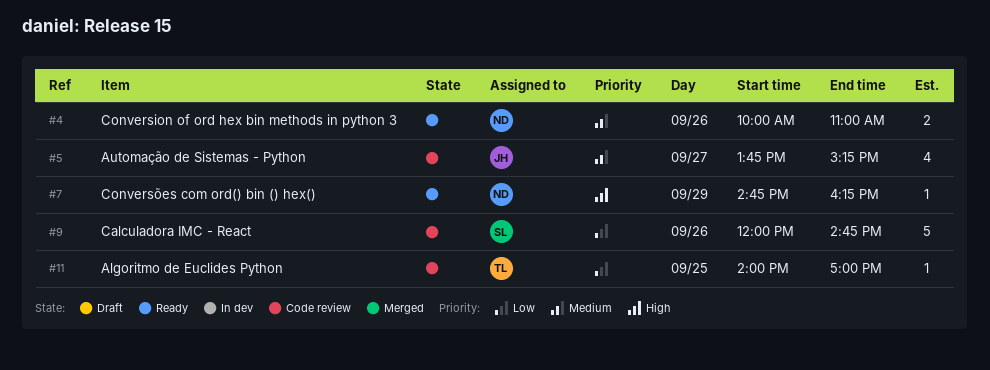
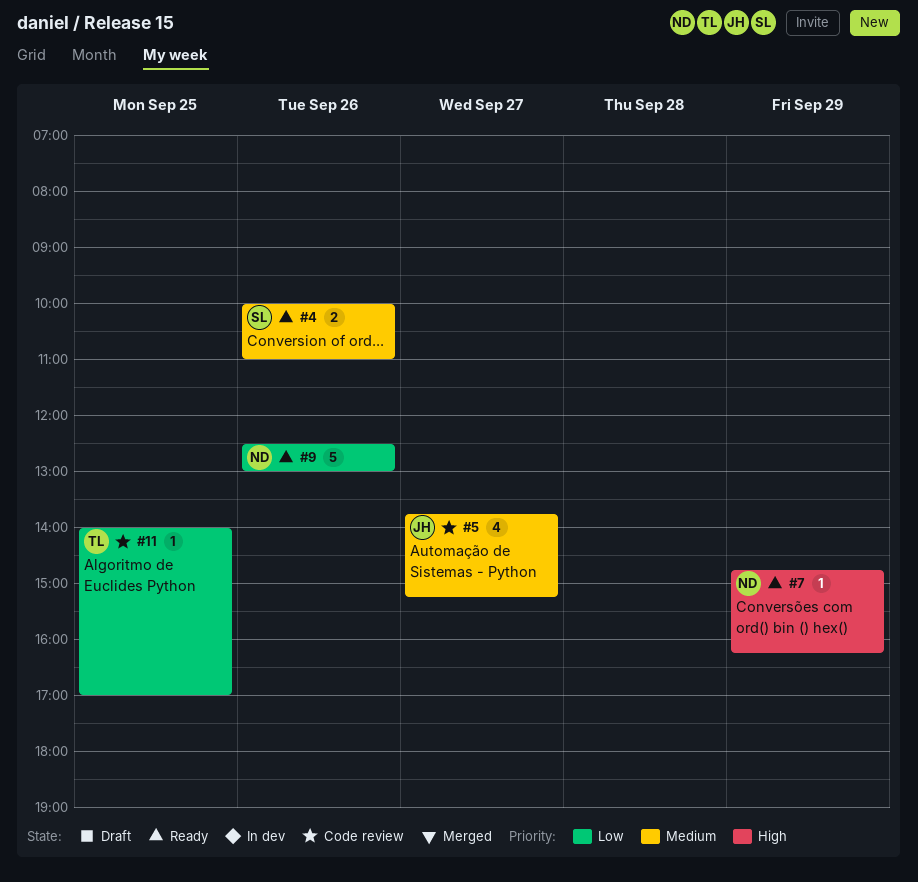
#4, owner: ND -> SL
#9, status: Code review -> Ready
#9, owner: SL -> ND
#9, begins: 12:00 -> 12:30
#9, ends: 14:45 -> 13:00

